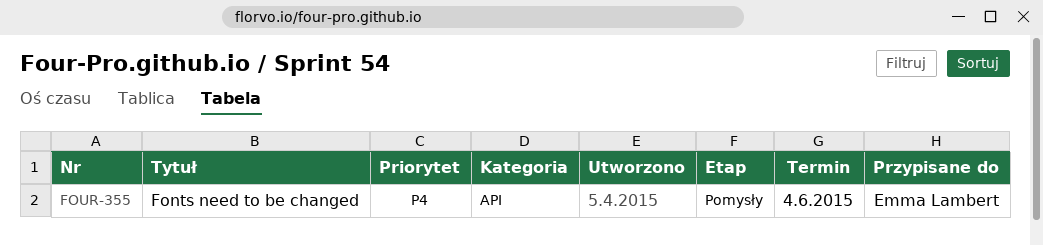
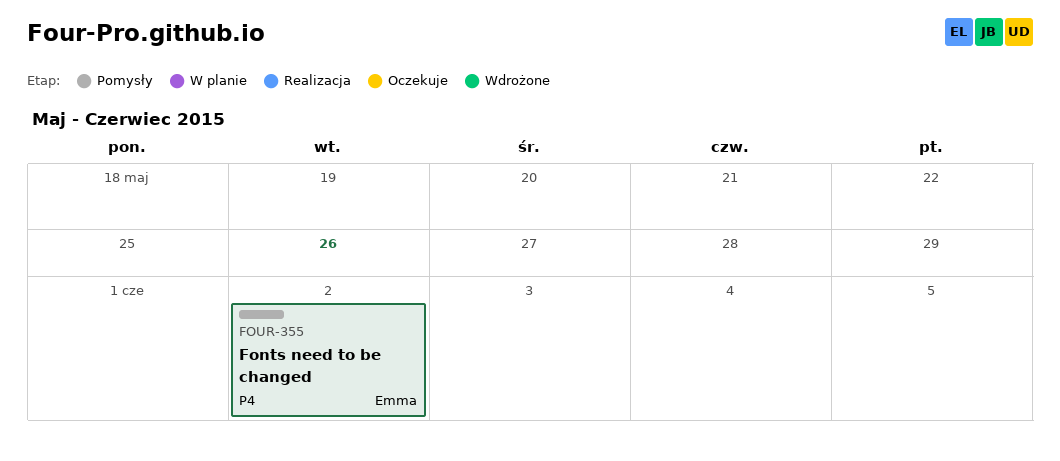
FOUR-355, due: Jun 4 -> Jun 2

